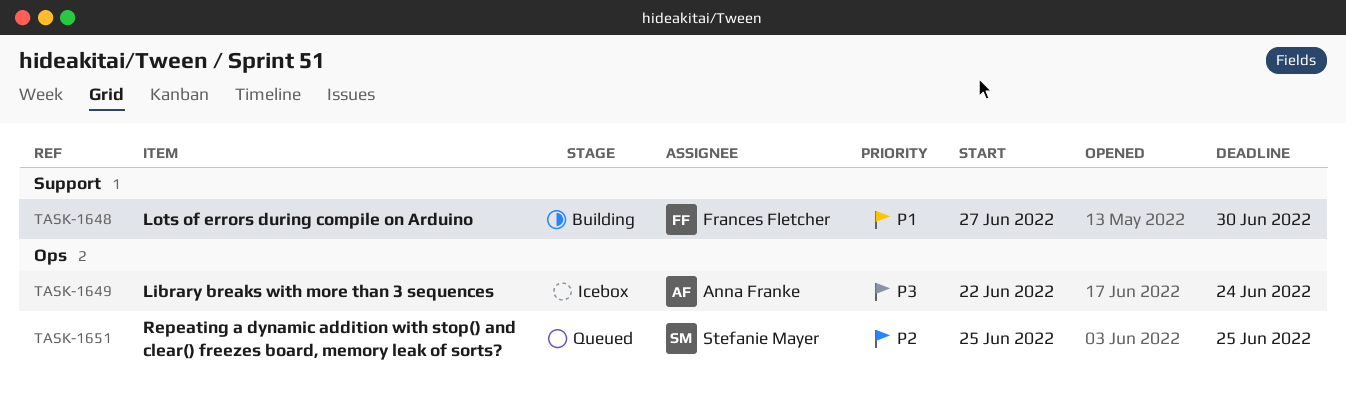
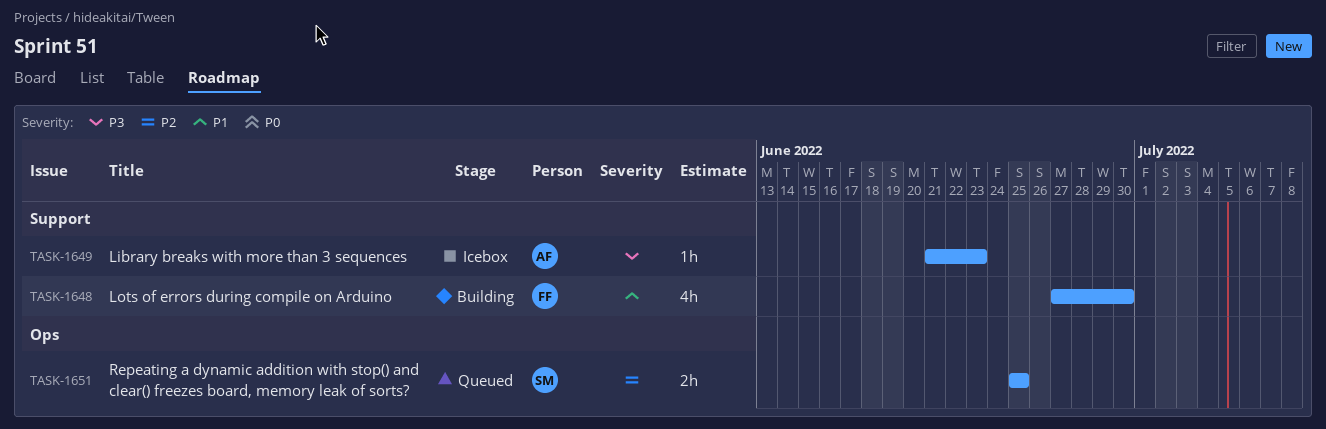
TASK-1649, label: Ops -> Support
TASK-1649, start: Jun 22 -> Jun 21
TASK-1649, due: Jun 24 -> Jun 23

